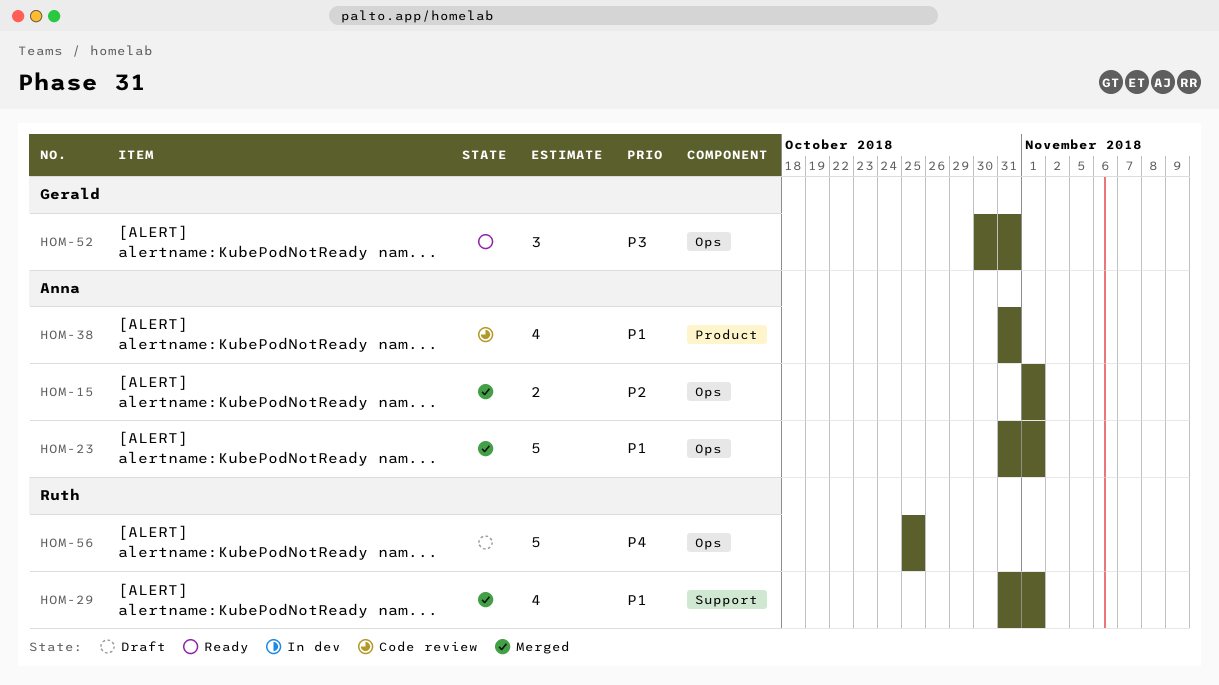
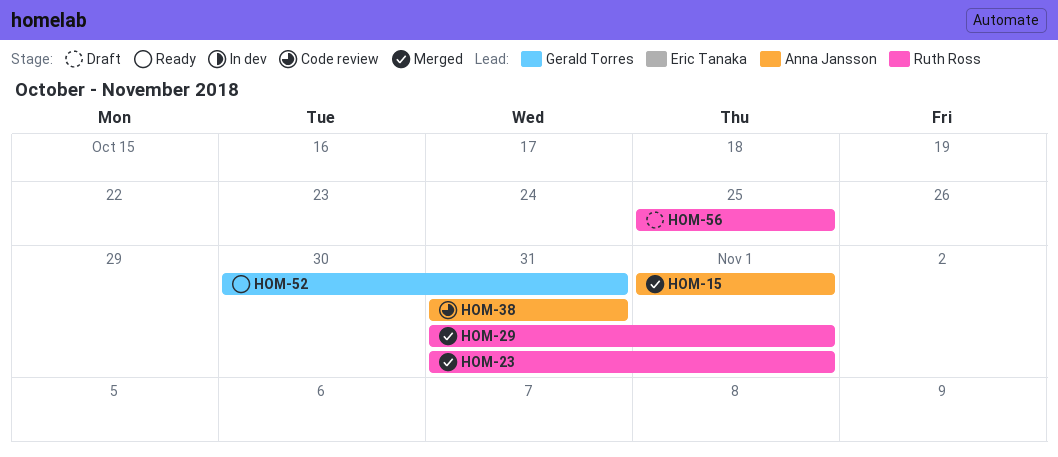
HOM-23, owner: Anna Jansson -> Ruth Ross

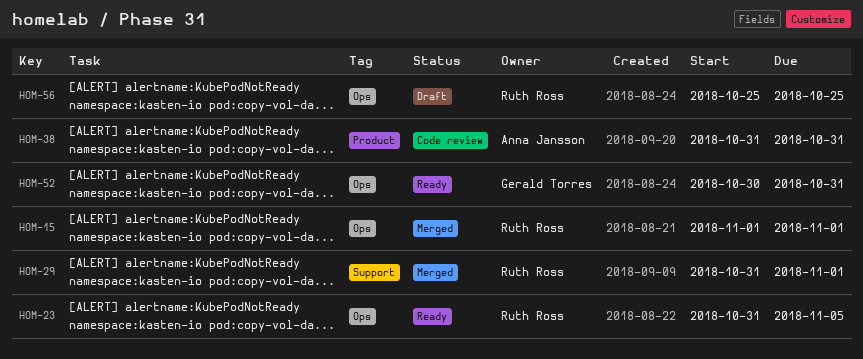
HOM-15, owner: Anna Jansson -> Ruth Ross
HOM-23, status: Merged -> Ready
HOM-23, due: Nov 1 -> Nov 5

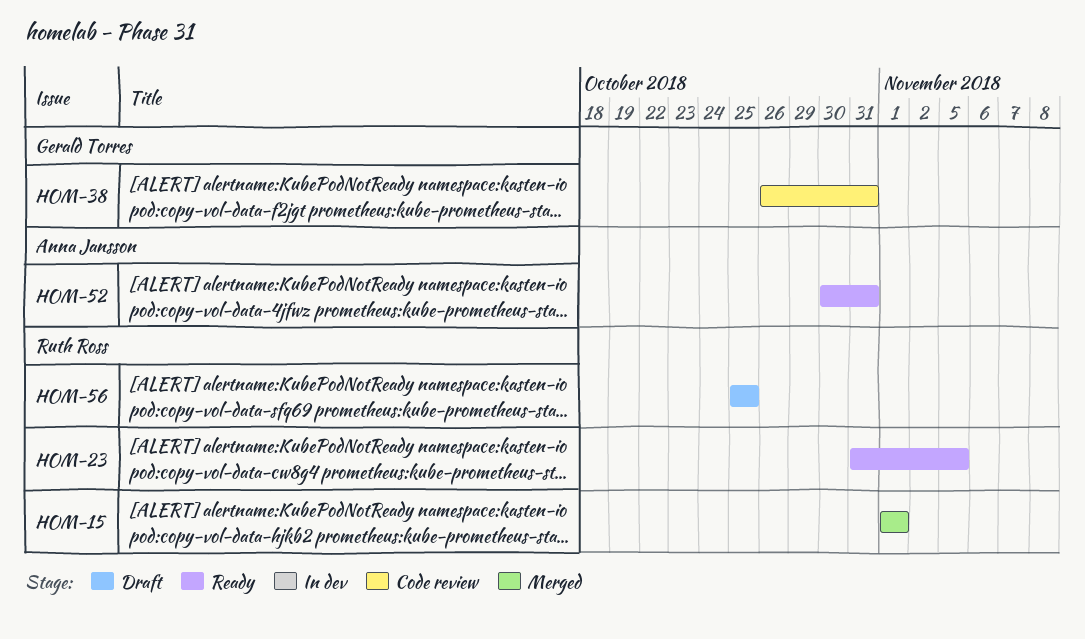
HOM-29: present -> none
HOM-38, owner: Anna Jansson -> Gerald Torres
HOM-38, start: Oct 31 -> Oct 26
HOM-52, owner: Gerald Torres -> Anna Jansson

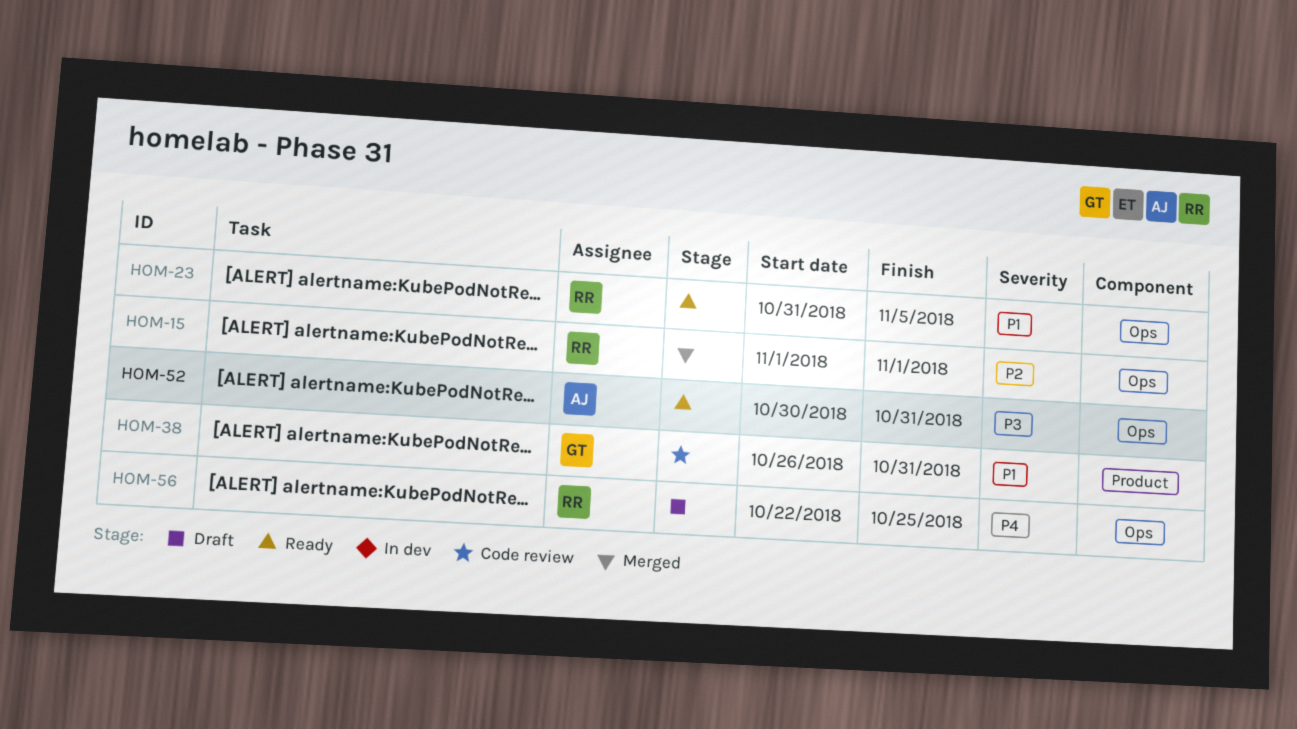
HOM-56, start: Oct 25 -> Oct 22

